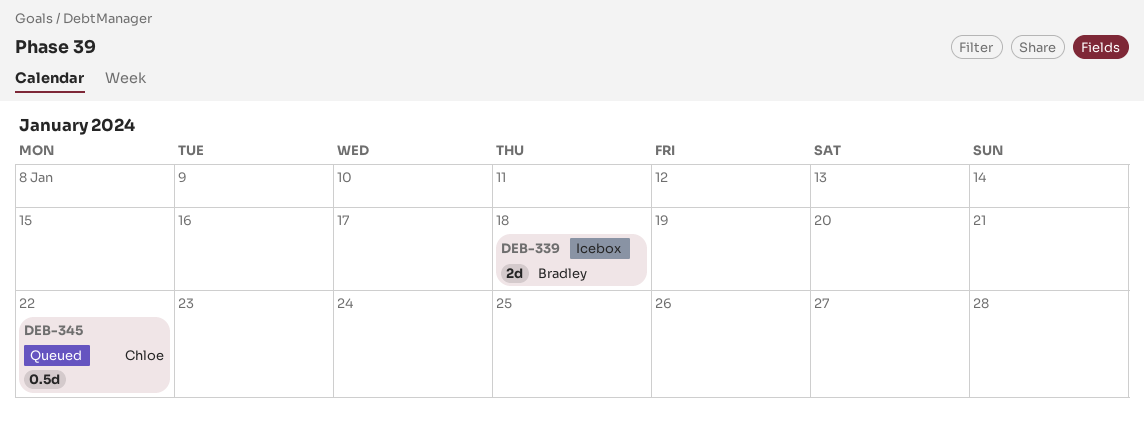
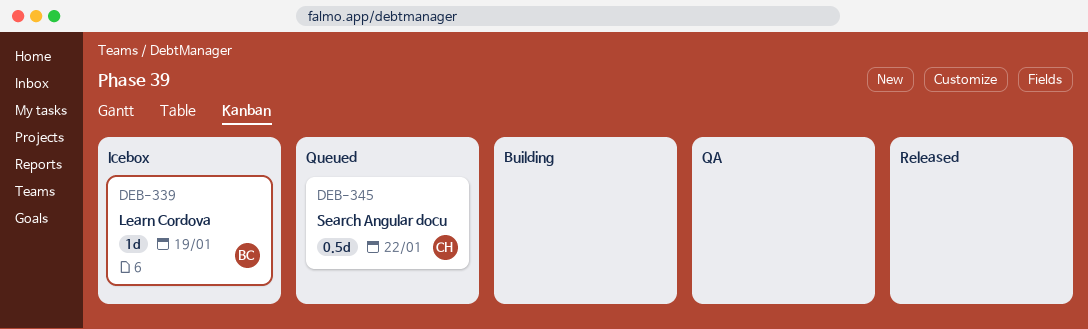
DEB-339, estimate: 2d -> 1d
DEB-339, due: Jan 18 -> Jan 19

